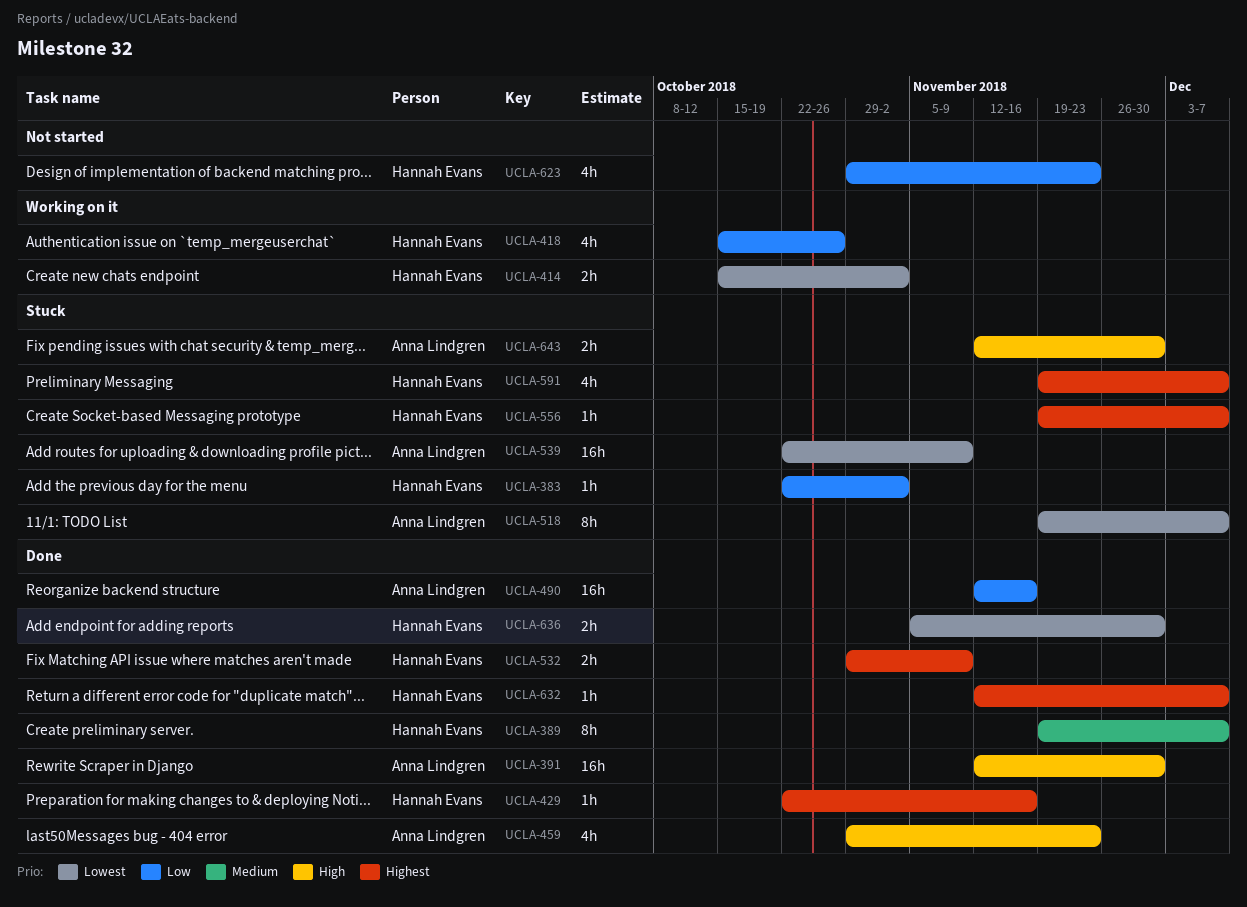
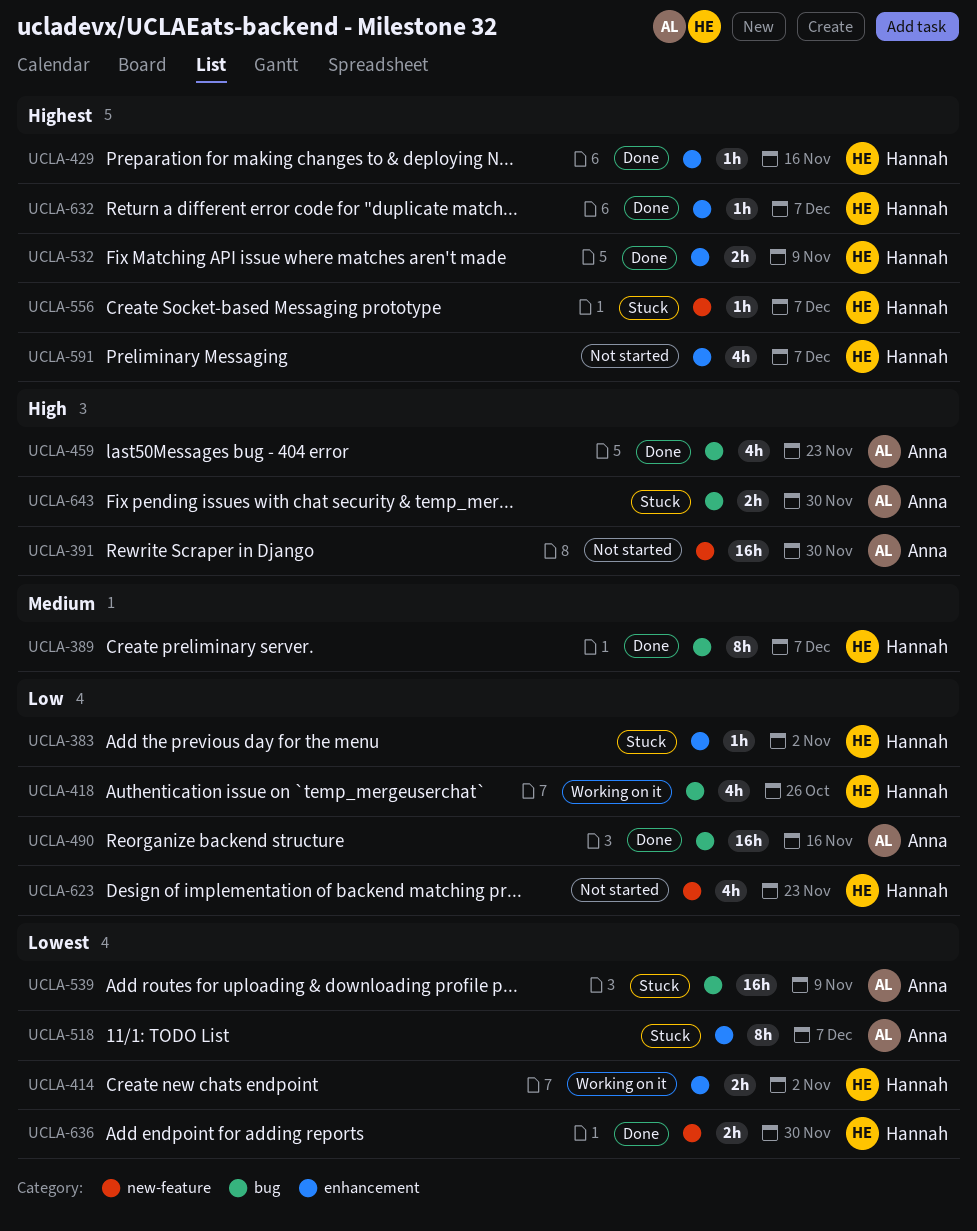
UCLA-391, status: Done -> Not started
UCLA-591, status: Stuck -> Not started

